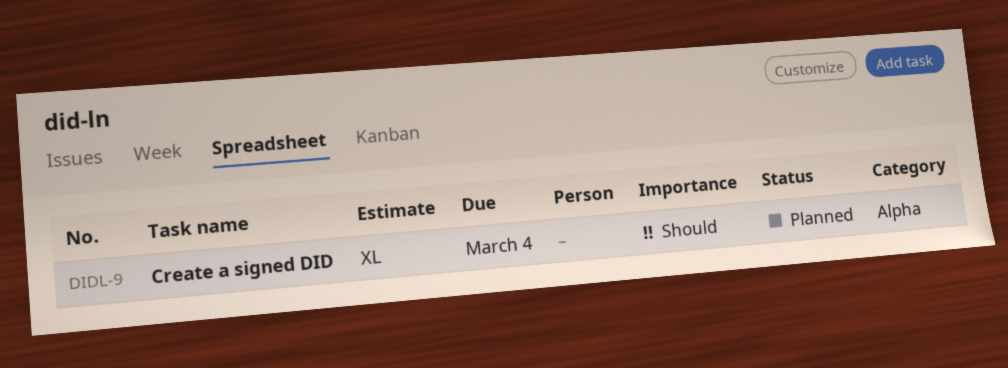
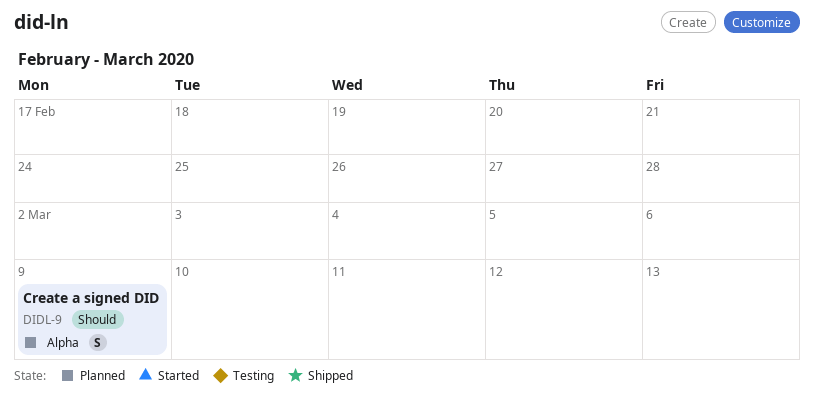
DIDL-9, estimate: XL -> S
DIDL-9, due: Mar 4 -> Mar 9

